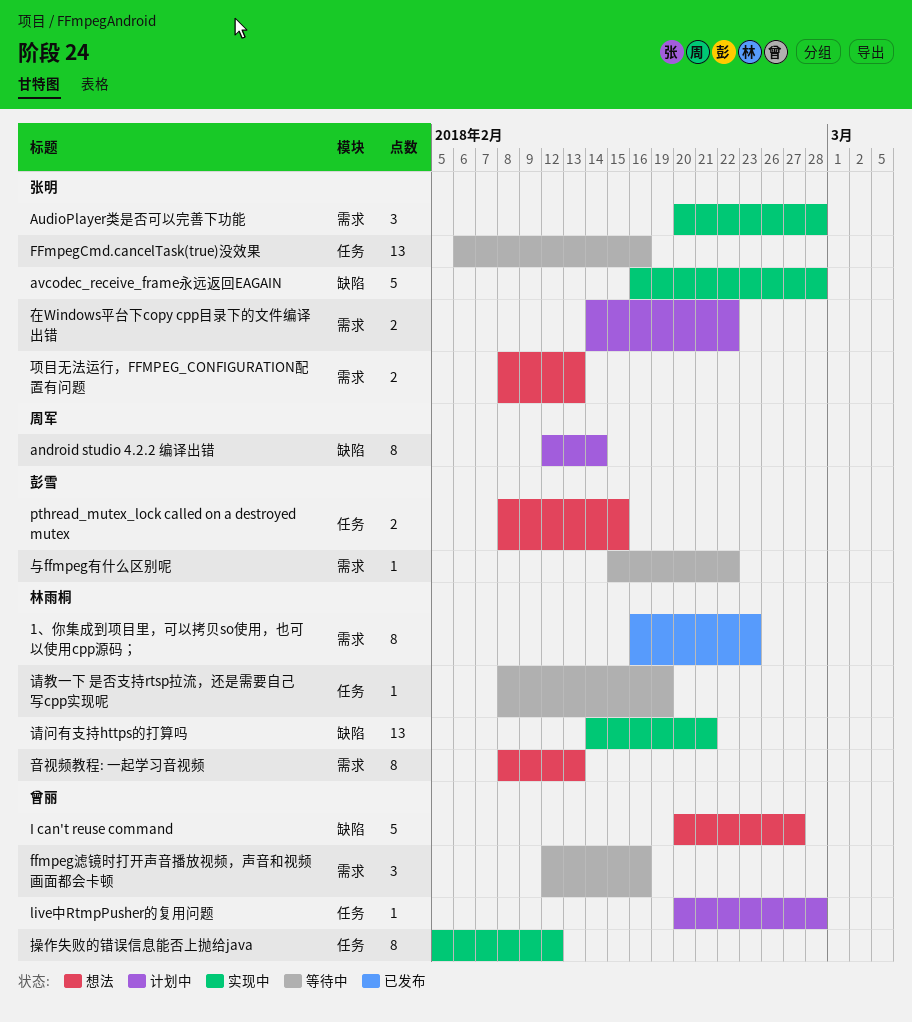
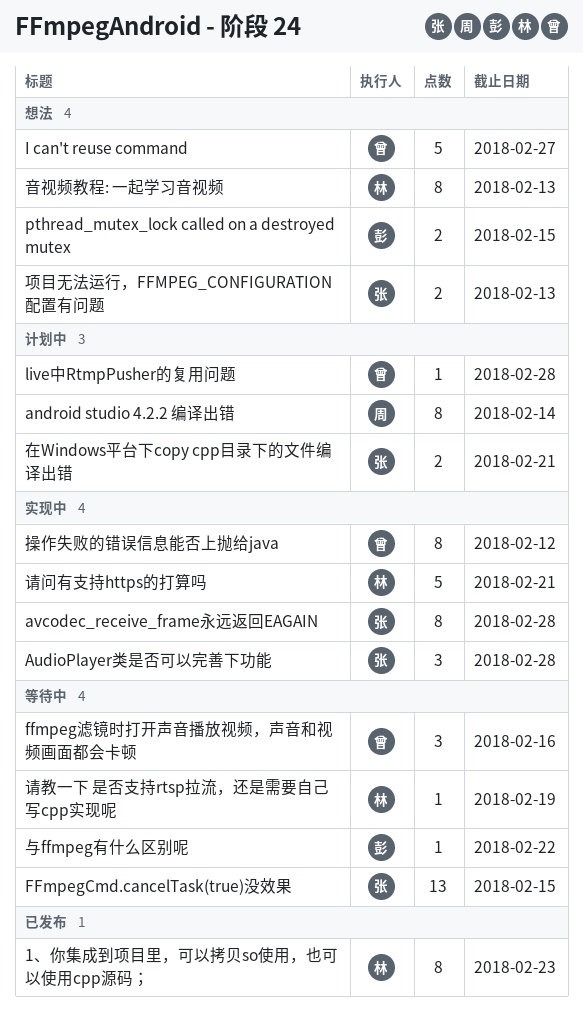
avcodec_receive_frame永远返回EAGAIN, estimate: 5 -> 8
FFmpegCmd.cancelTask(true)没效果, due: Feb 16 -> Feb 15
在Windows平台下copy cpp目录下的文件编译出错, due: Feb 22 -> Feb 21
请问有支持https的打算吗, estimate: 13 -> 5

